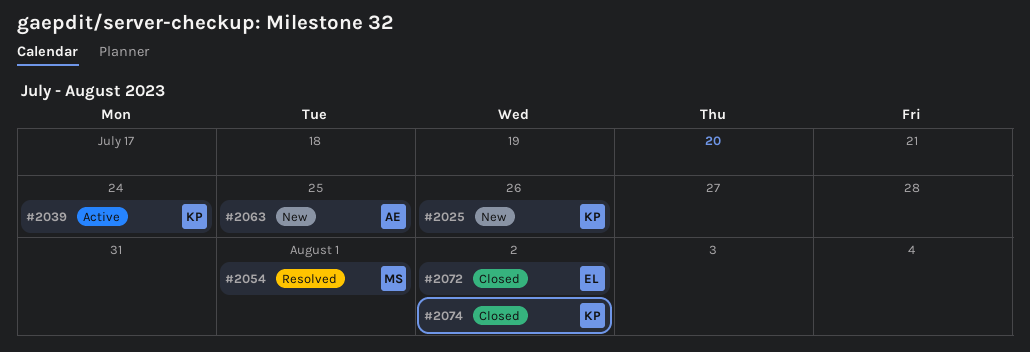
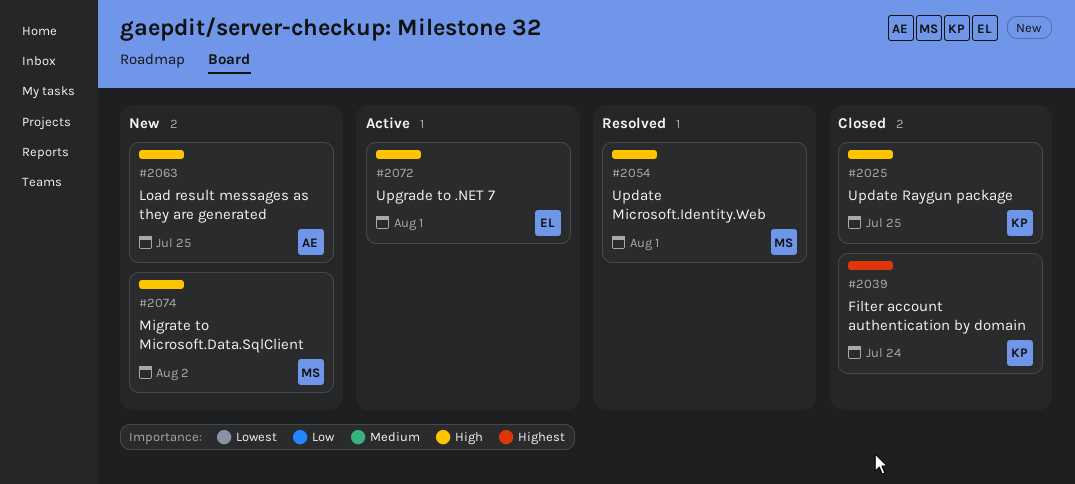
#2025, status: New -> Closed
#2025, due: Jul 26 -> Jul 25
#2039, status: Active -> Closed
#2072, status: Closed -> Active
#2072, due: Aug 2 -> Aug 1
#2074, status: Closed -> New
#2074, owner: KP -> MS

